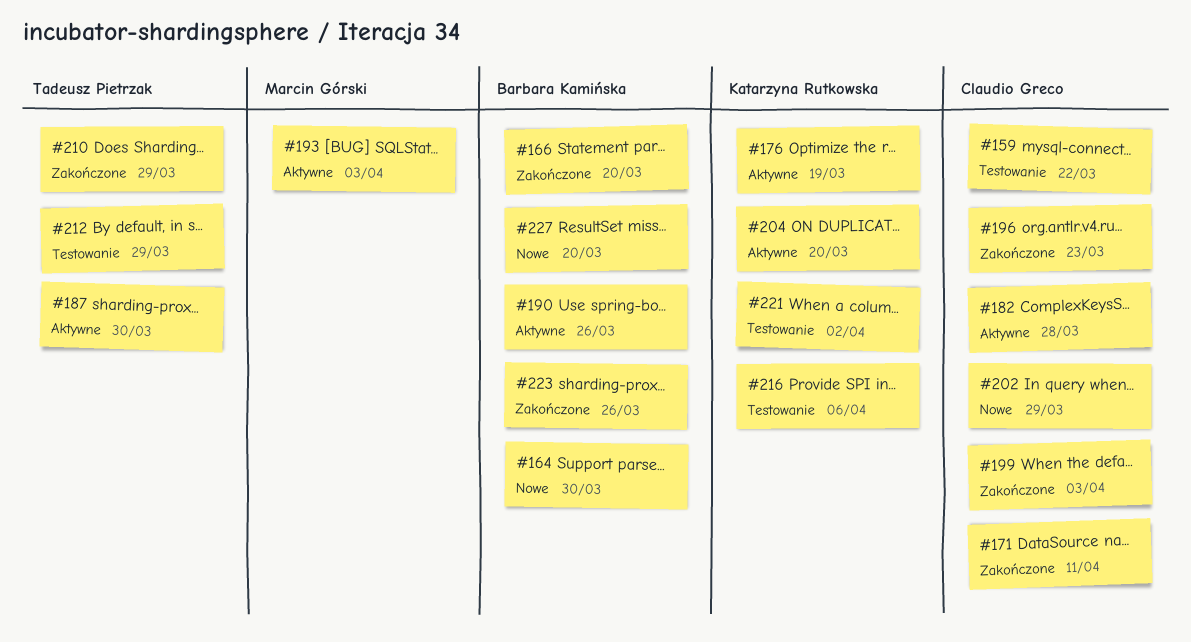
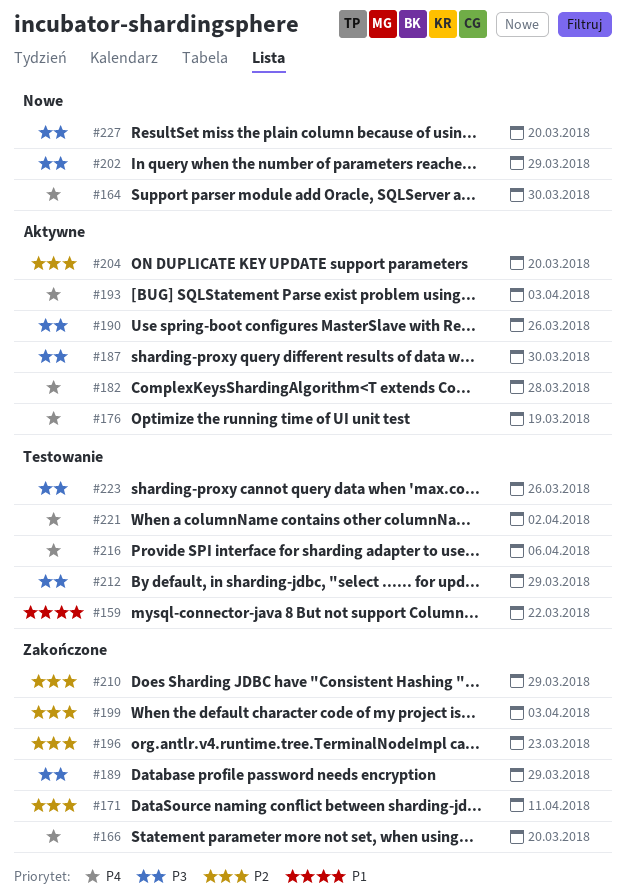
#189: none -> present
#223, status: Zakończone -> Testowanie

